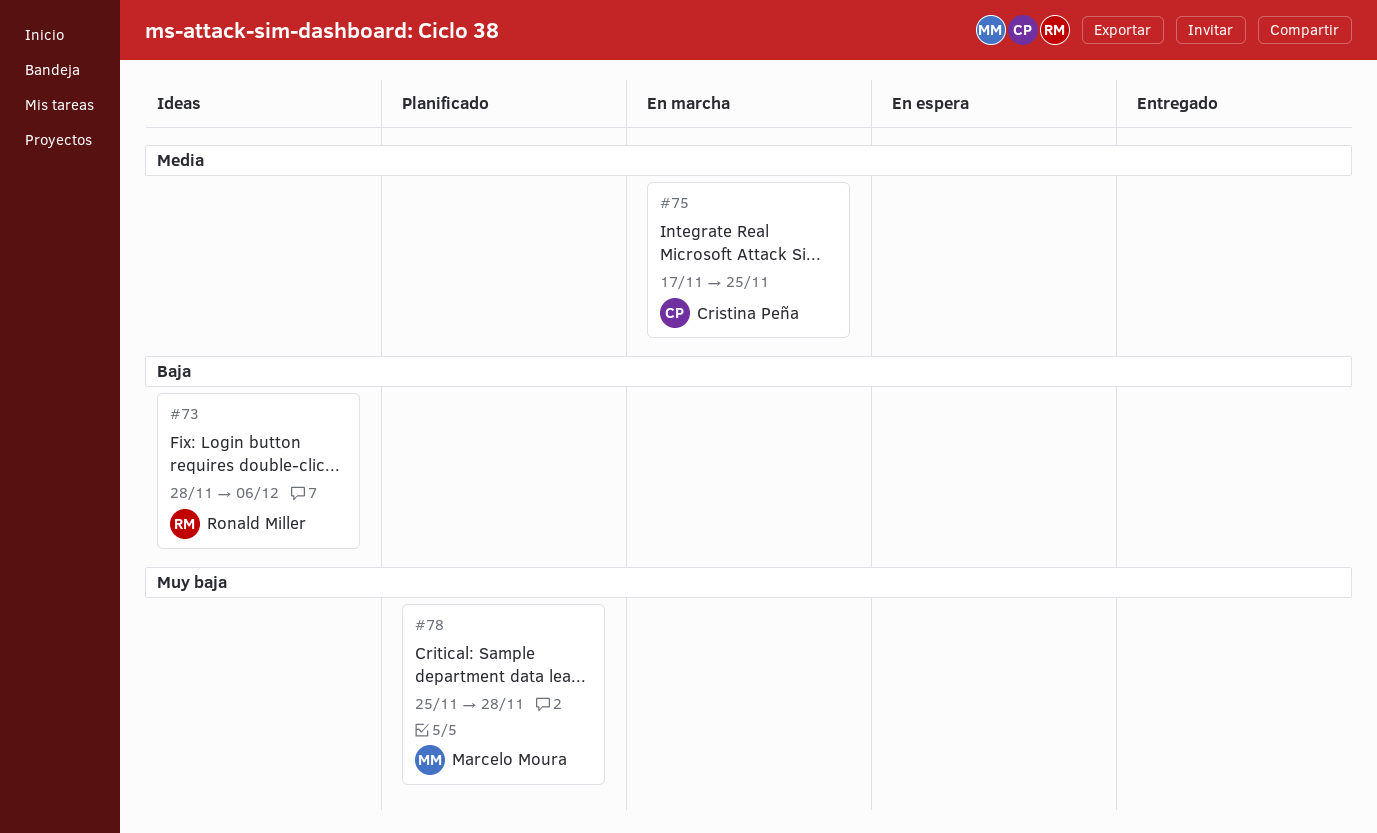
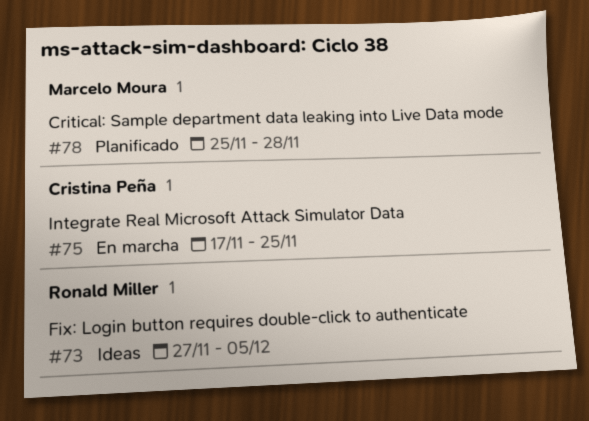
#73, start: Nov 28 -> Nov 27
#73, due: Dec 6 -> Dec 5

